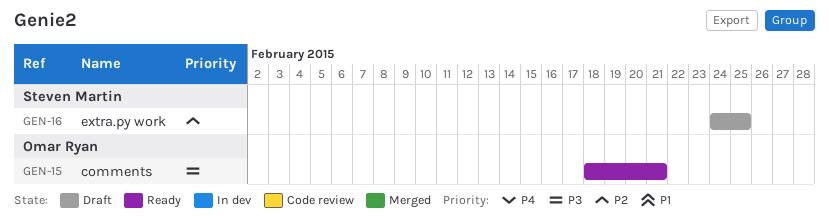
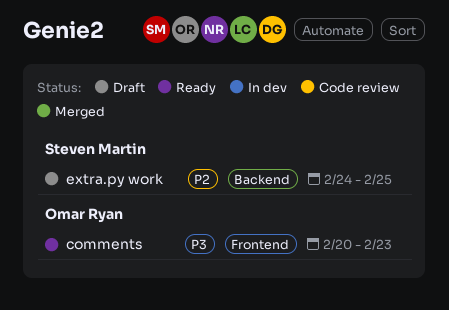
comments, start: Feb 18 -> Feb 20
comments, due: Feb 21 -> Feb 23

